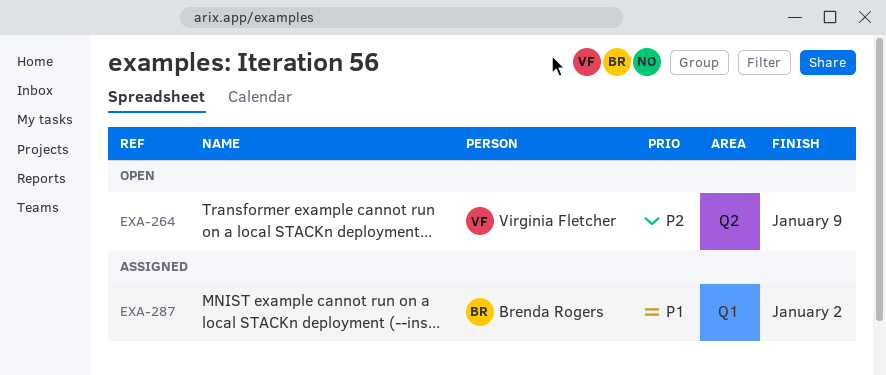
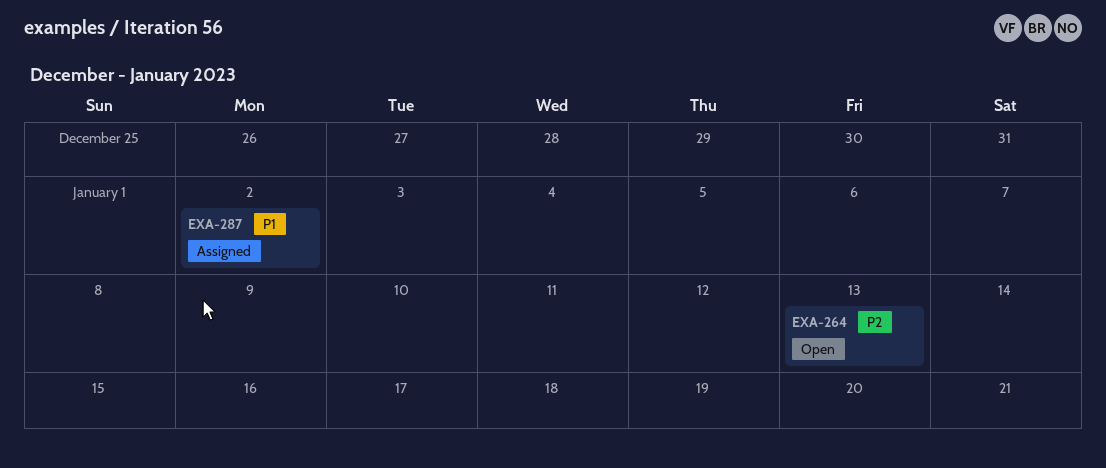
EXA-264, due: Jan 9 -> Jan 13

